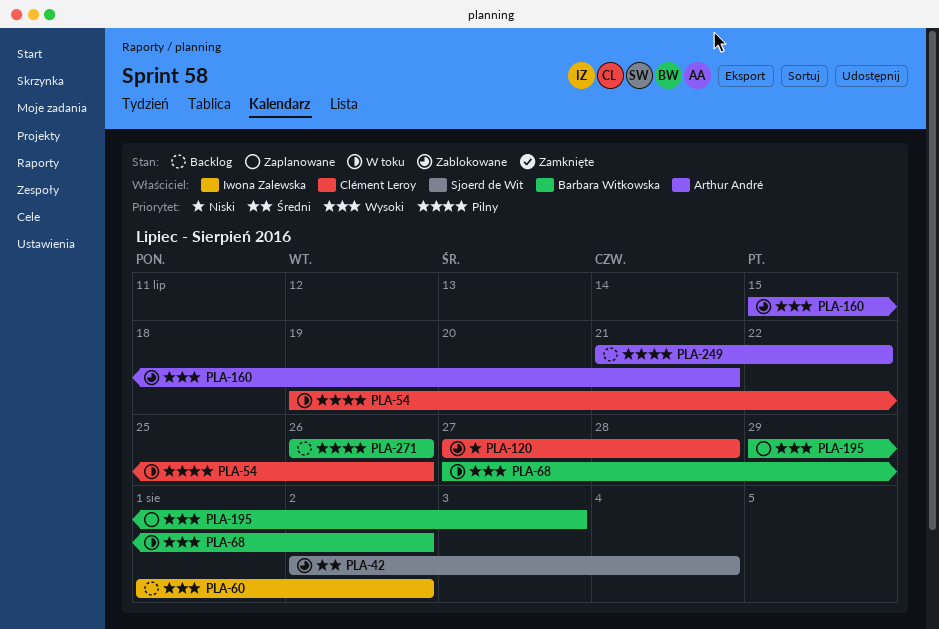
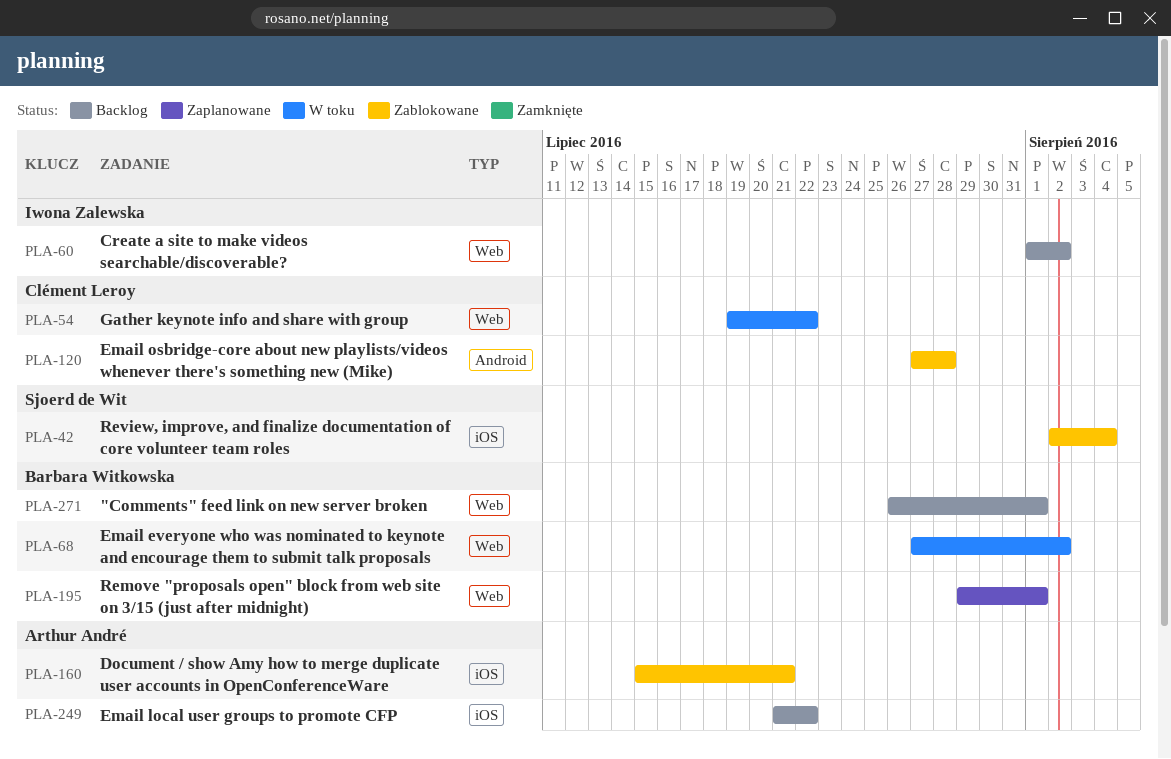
PLA-54, due: Jul 26 -> Jul 22
PLA-195, due: Aug 3 -> Aug 1
PLA-271, due: Jul 26 -> Aug 1

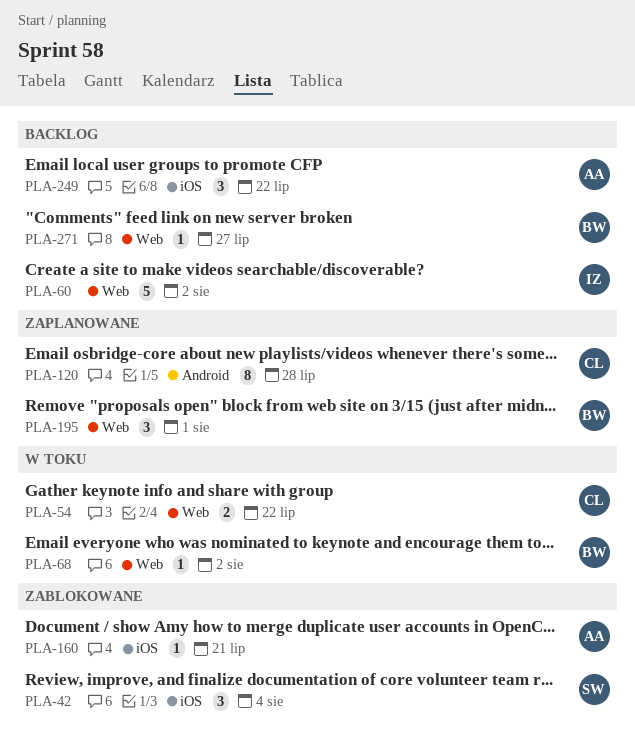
PLA-120, status: Zablokowane -> Zaplanowane
PLA-271, due: Aug 1 -> Jul 27

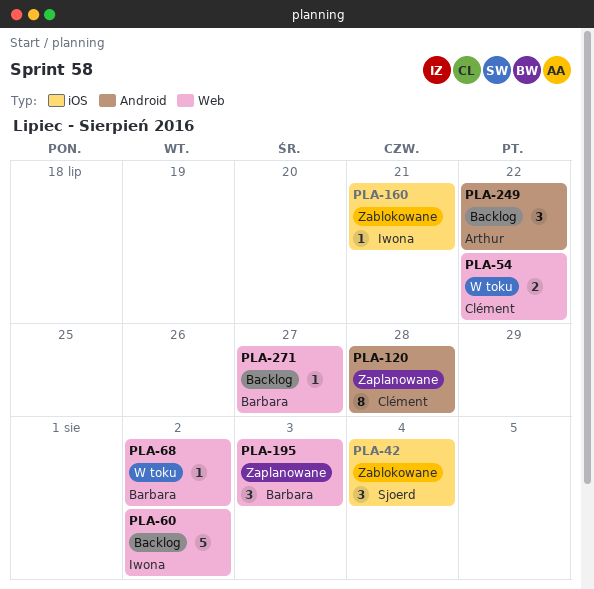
PLA-160, owner: Arthur -> Iwona
PLA-195, due: Aug 1 -> Aug 3
PLA-249, label: iOS -> Android

